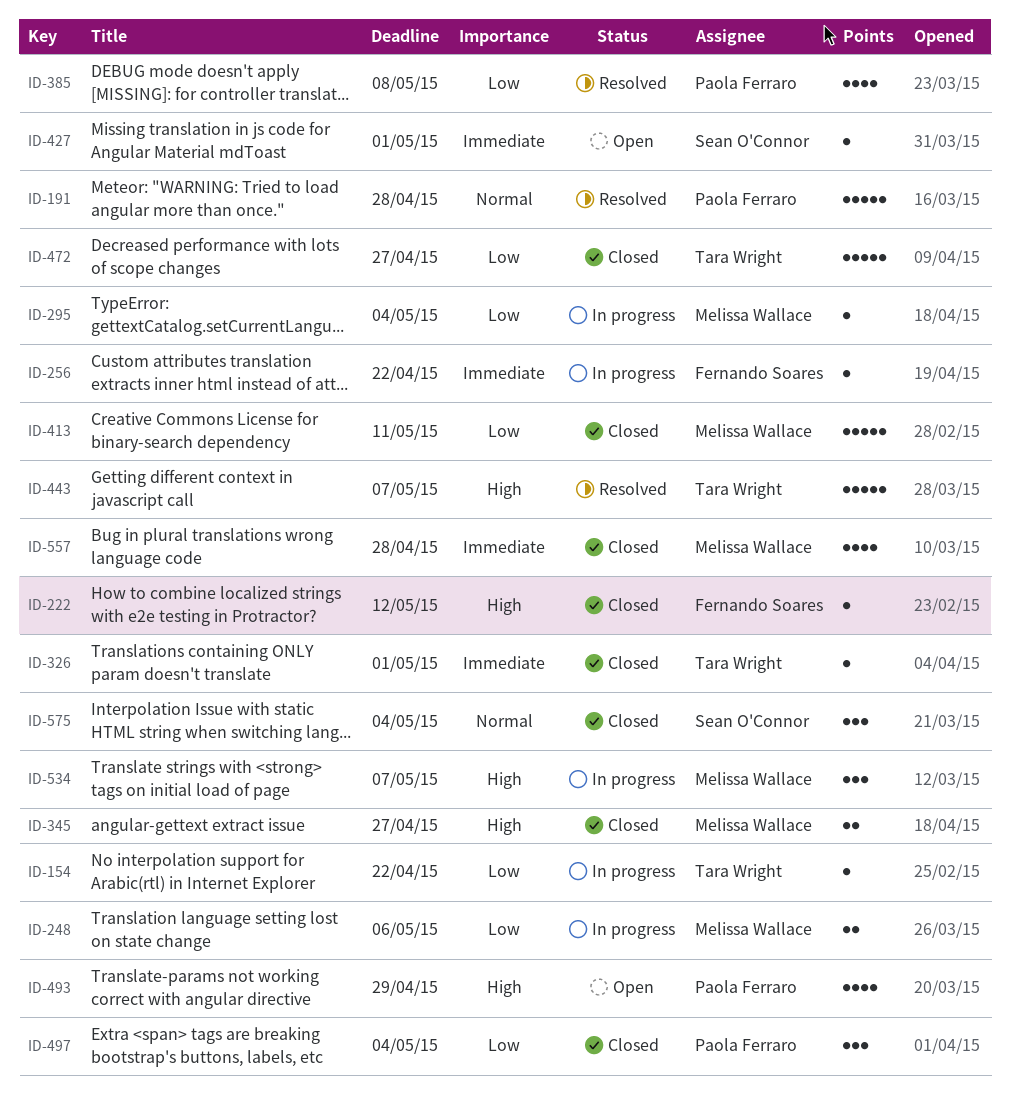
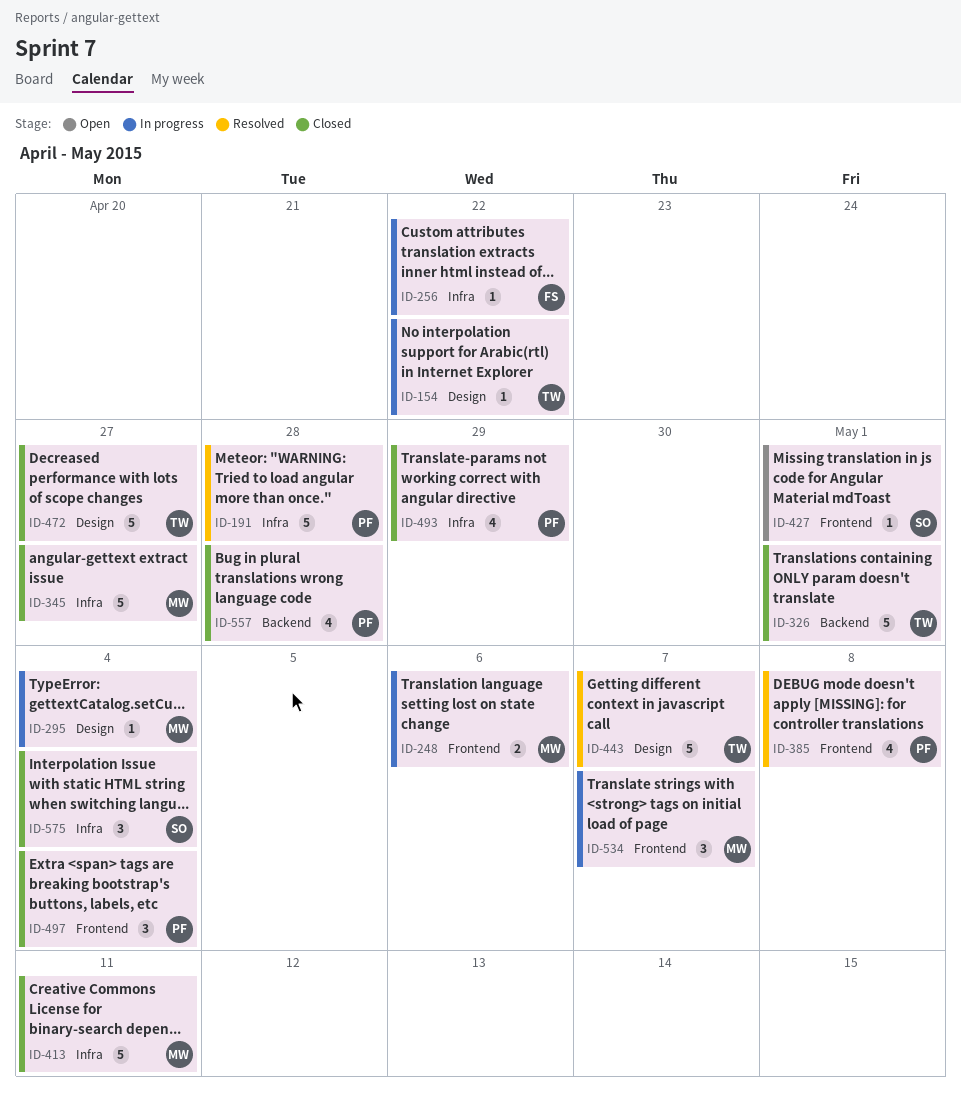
ID-222: present -> none
ID-326, estimate: 1 -> 5
ID-345, estimate: 2 -> 5
ID-493, status: Open -> Closed
ID-557, owner: Melissa Wallace -> Paola Ferraro

